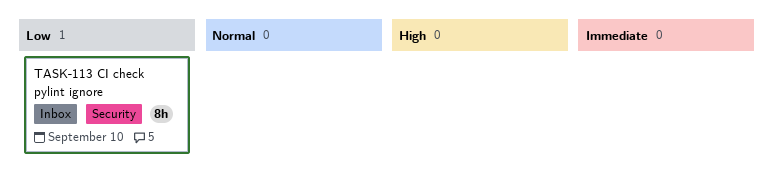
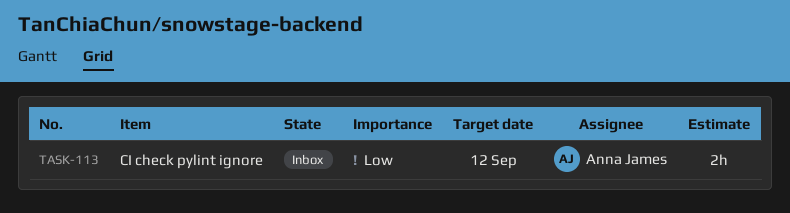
TASK-113, estimate: 8h -> 2h
TASK-113, due: Sep 10 -> Sep 12

